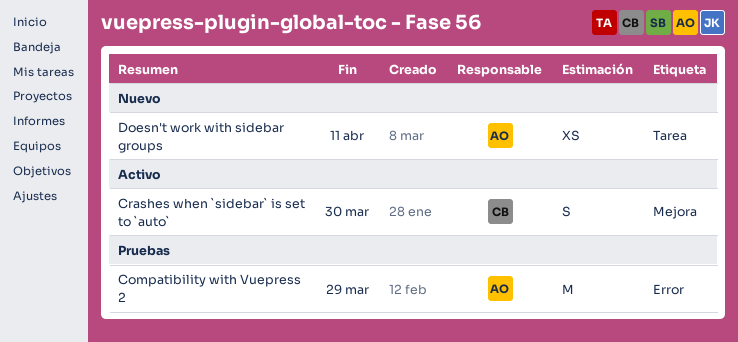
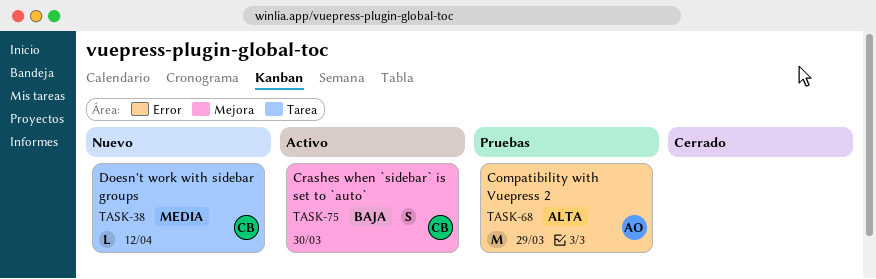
Doesn't work with sidebar groups, owner: AO -> CB
Doesn't work with sidebar groups, estimate: XS -> L
Doesn't work with sidebar groups, due: Apr 11 -> Apr 12

